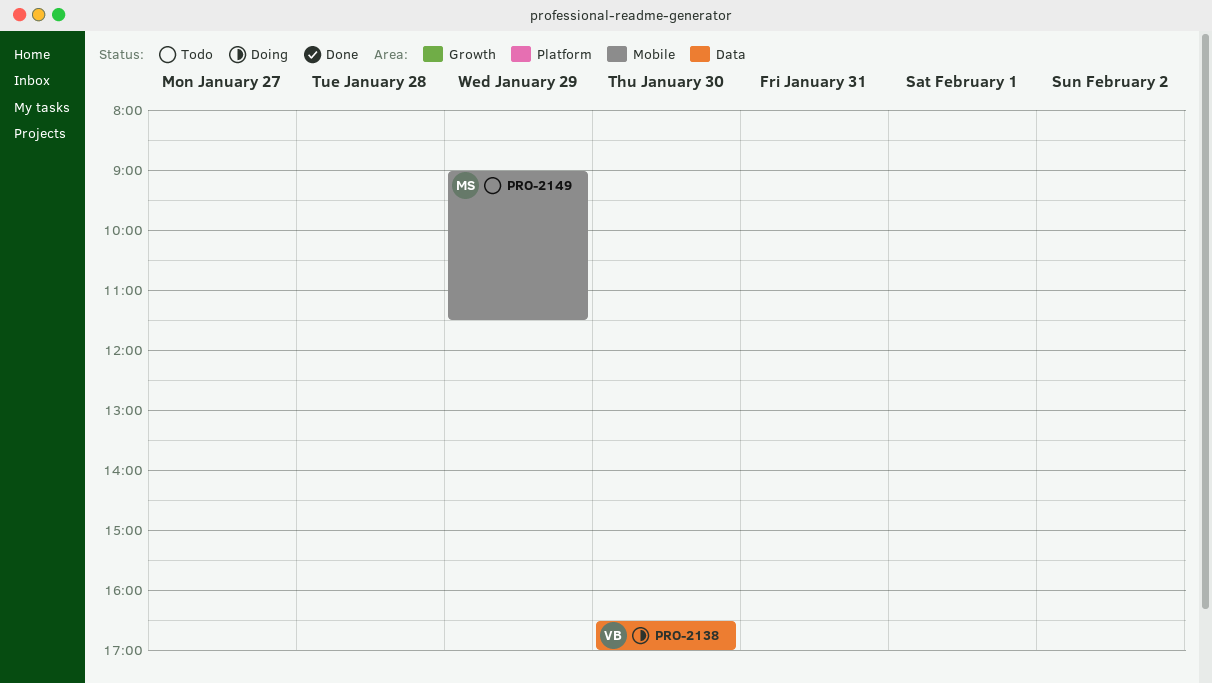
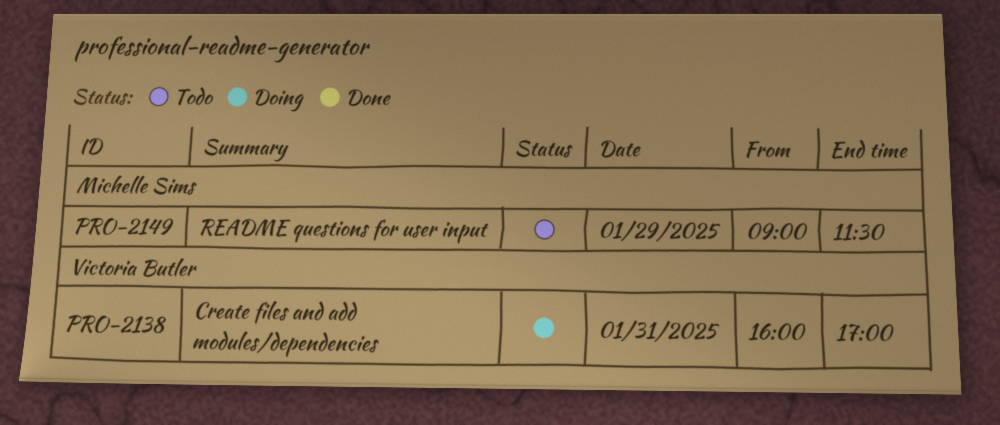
PRO-2138, day: Jan 30 -> Jan 31
PRO-2138, begins: 16:30 -> 16:00

